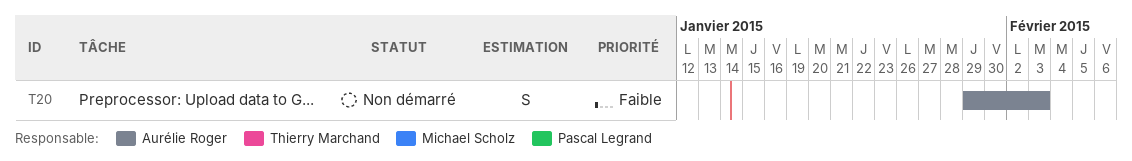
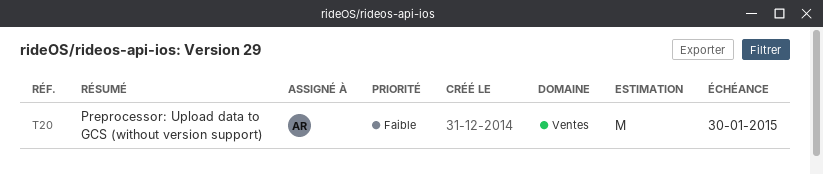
T20, estimate: S -> M
T20, due: Feb 3 -> Jan 30

